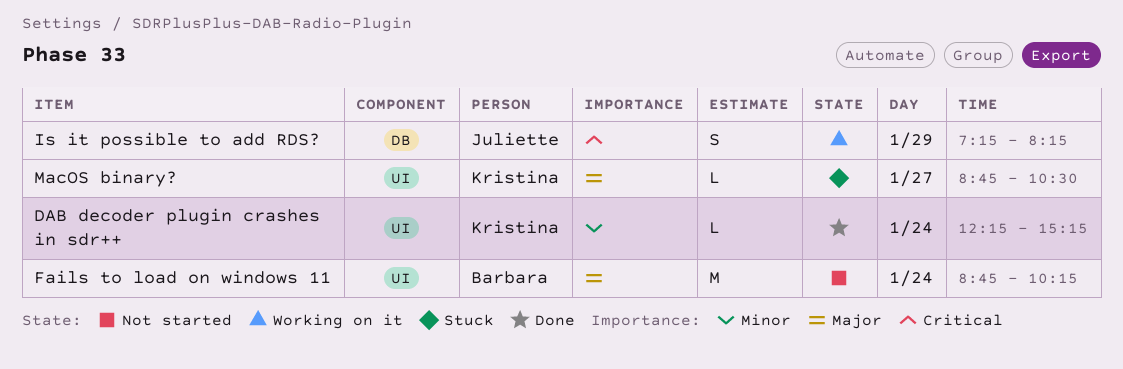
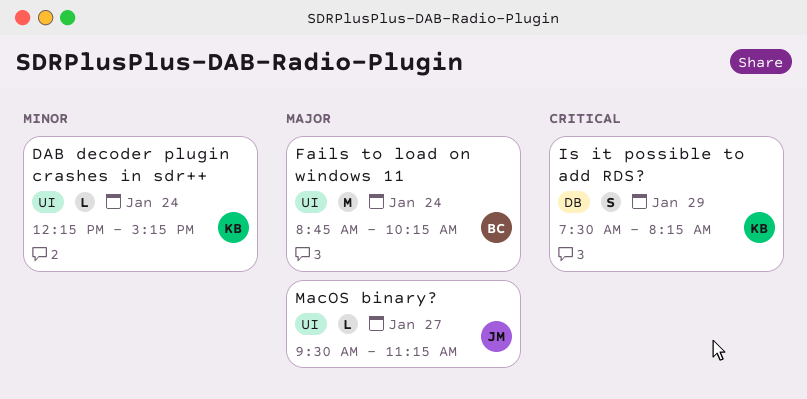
Is it possible to add RDS?, owner: Juliette -> Kristina
Is it possible to add RDS?, begins: 07:15 -> 07:30
MacOS binary?, owner: Kristina -> Juliette
MacOS binary?, begins: 08:45 -> 09:30
MacOS binary?, ends: 10:30 -> 11:15

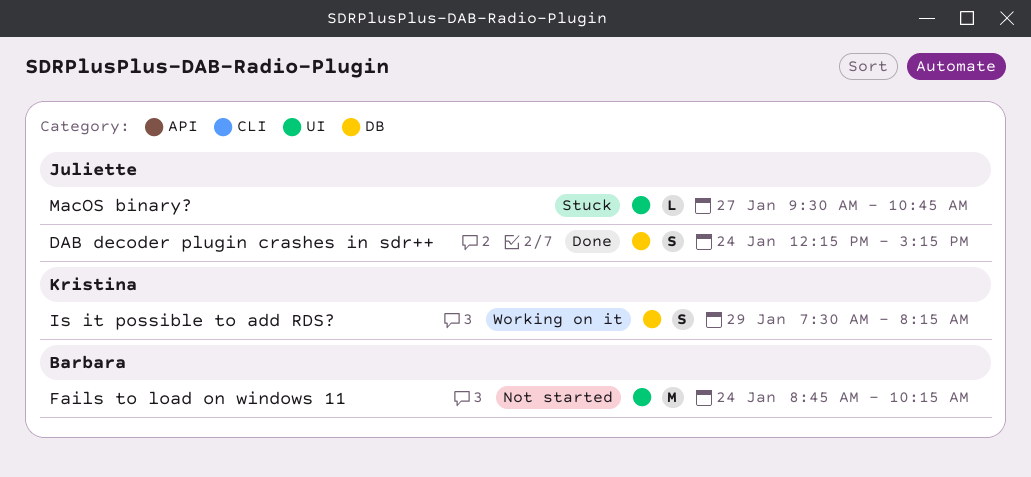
DAB decoder plugin crashes in sdr++, owner: Kristina -> Juliette
DAB decoder plugin crashes in sdr++, label: UI -> DB
DAB decoder plugin crashes in sdr++, estimate: L -> S
MacOS binary?, ends: 11:15 -> 10:45

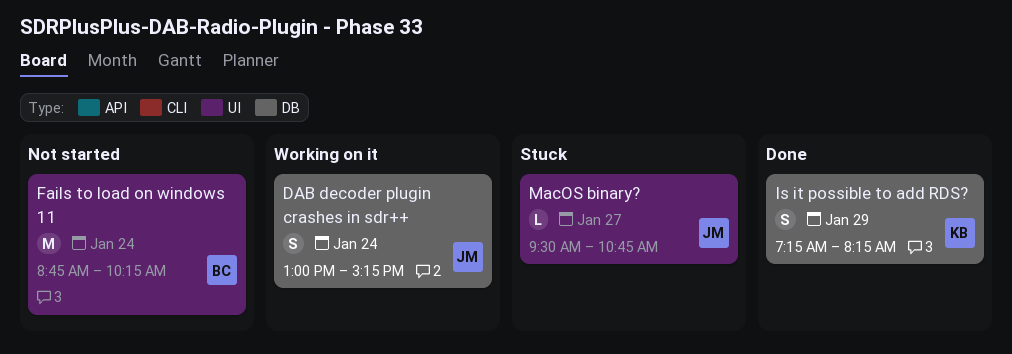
DAB decoder plugin crashes in sdr++, status: Done -> Working on it
DAB decoder plugin crashes in sdr++, begins: 12:15 -> 13:00
Is it possible to add RDS?, status: Working on it -> Done
Is it possible to add RDS?, begins: 07:30 -> 07:15

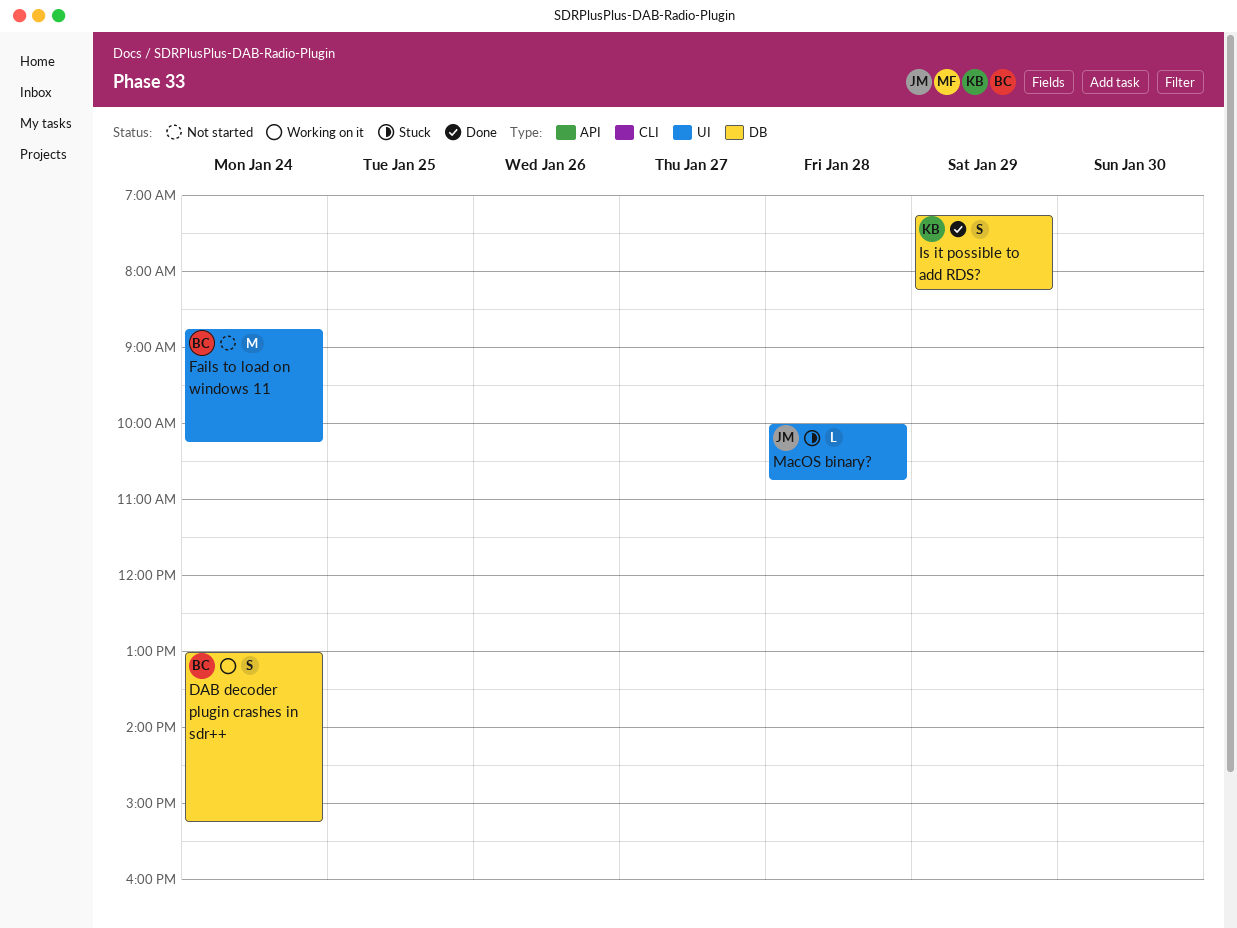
DAB decoder plugin crashes in sdr++, owner: JM -> BC
MacOS binary?, day: Jan 27 -> Jan 28
MacOS binary?, begins: 09:30 -> 10:00

